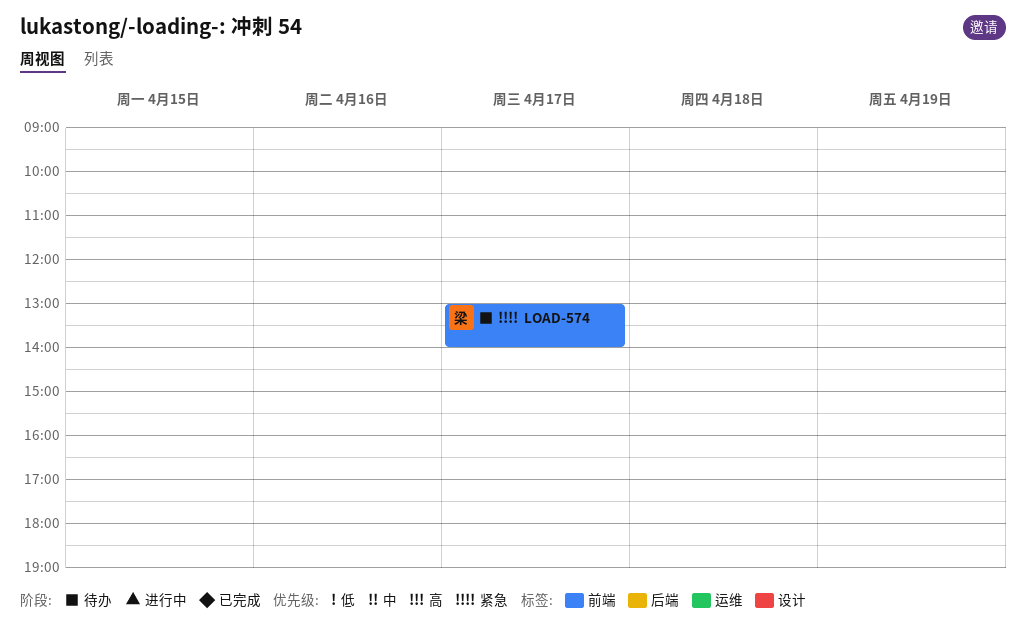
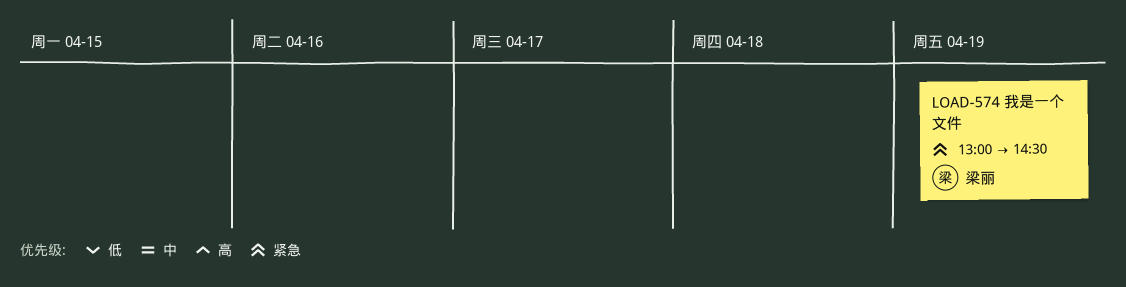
LOAD-574, day: Apr 17 -> Apr 19
LOAD-574, ends: 14:00 -> 14:30

